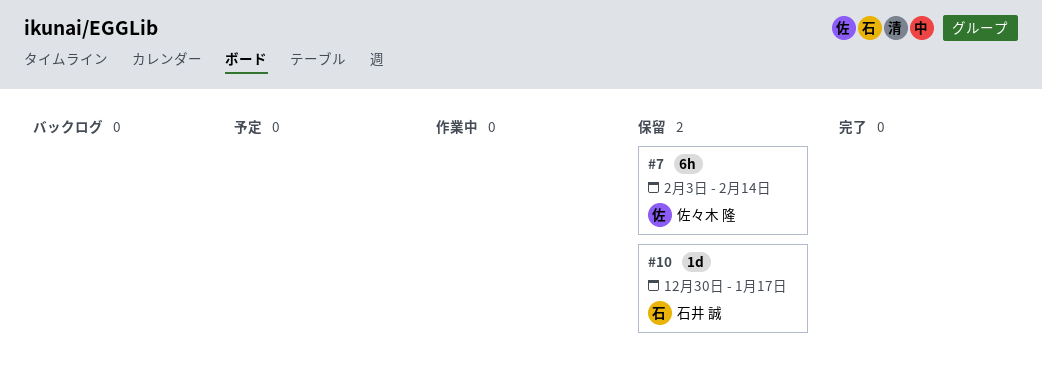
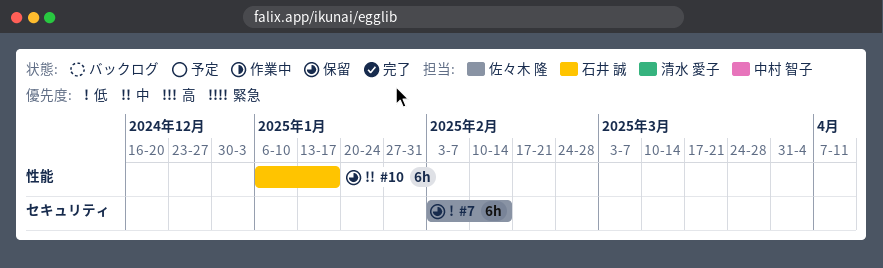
#10, estimate: 1d -> 6h
#10, start: Dec 30 -> Jan 6

